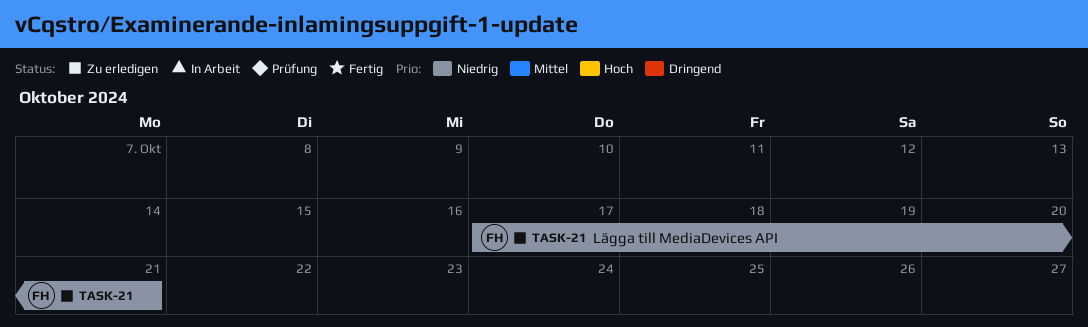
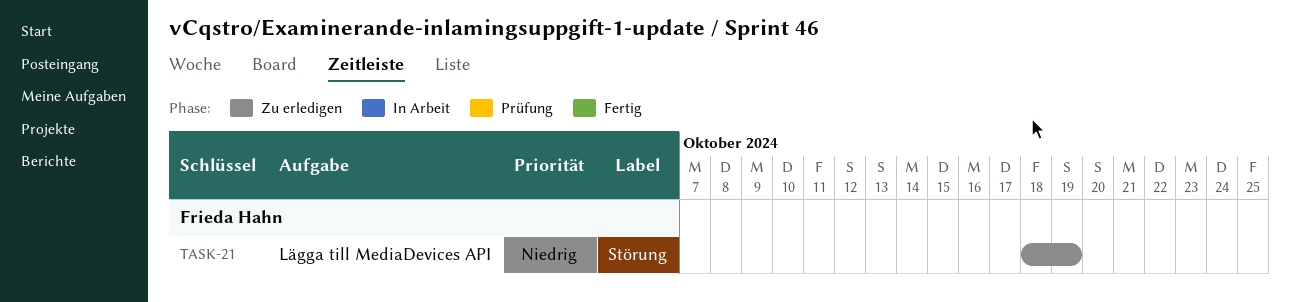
TASK-21, start: Oct 17 -> Oct 18
TASK-21, due: Oct 21 -> Oct 19

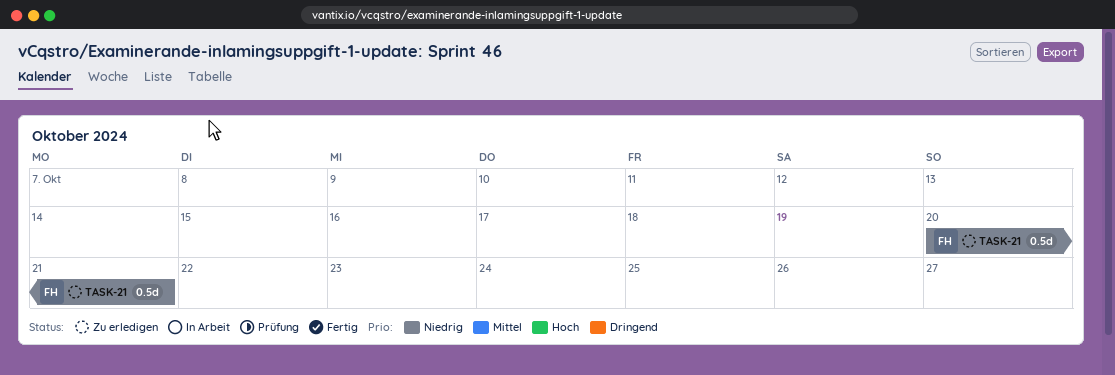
TASK-21, start: Oct 18 -> Oct 20
TASK-21, due: Oct 19 -> Oct 21

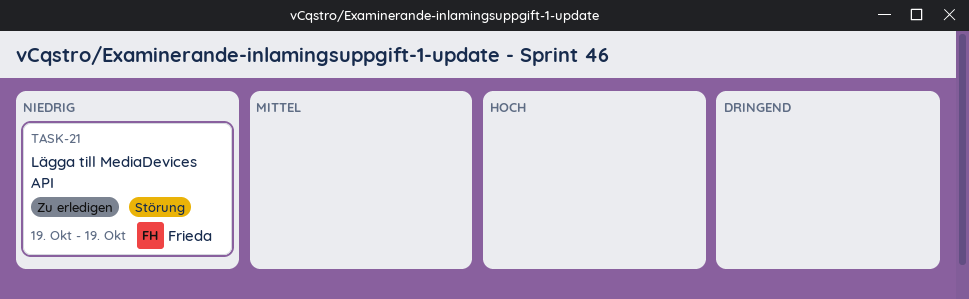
TASK-21, start: Oct 20 -> Oct 19
TASK-21, due: Oct 21 -> Oct 19

